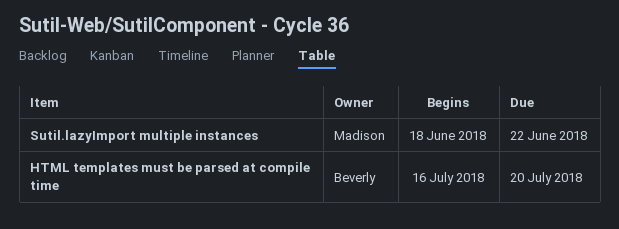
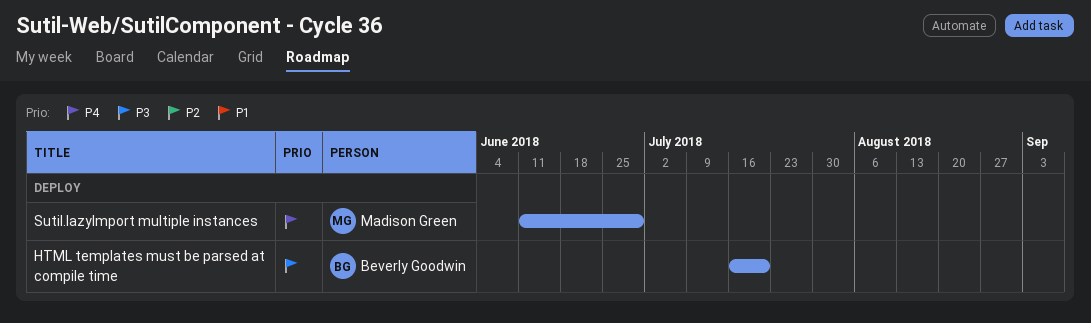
Sutil.lazyImport multiple instances, start: Jun 18 -> Jun 11
Sutil.lazyImport multiple instances, due: Jun 22 -> Jun 29

